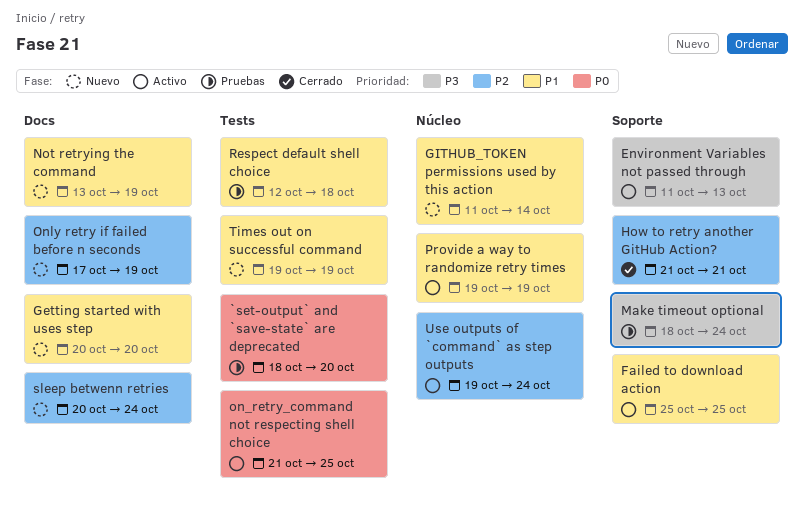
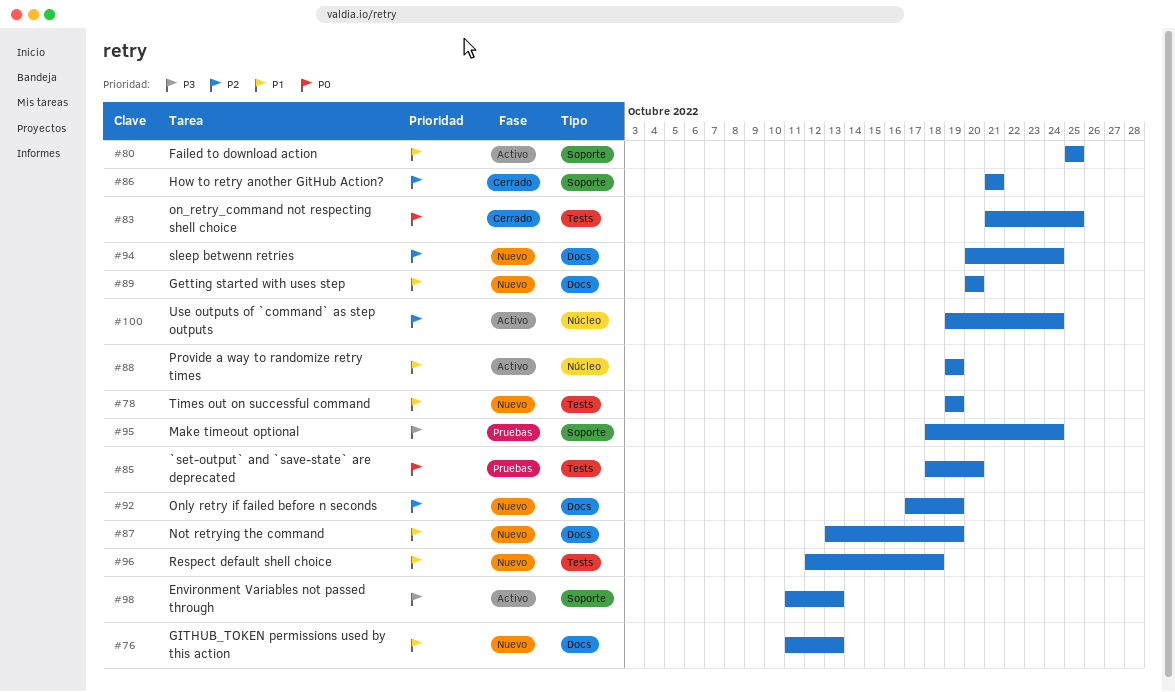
GITHUB_TOKEN permissions used by this action, label: Núcleo -> Docs
GITHUB_TOKEN permissions used by this action, due: Oct 14 -> Oct 13
on_retry_command not respecting shell choice, status: Activo -> Cerrado
Respect default shell choice, status: Pruebas -> Nuevo

